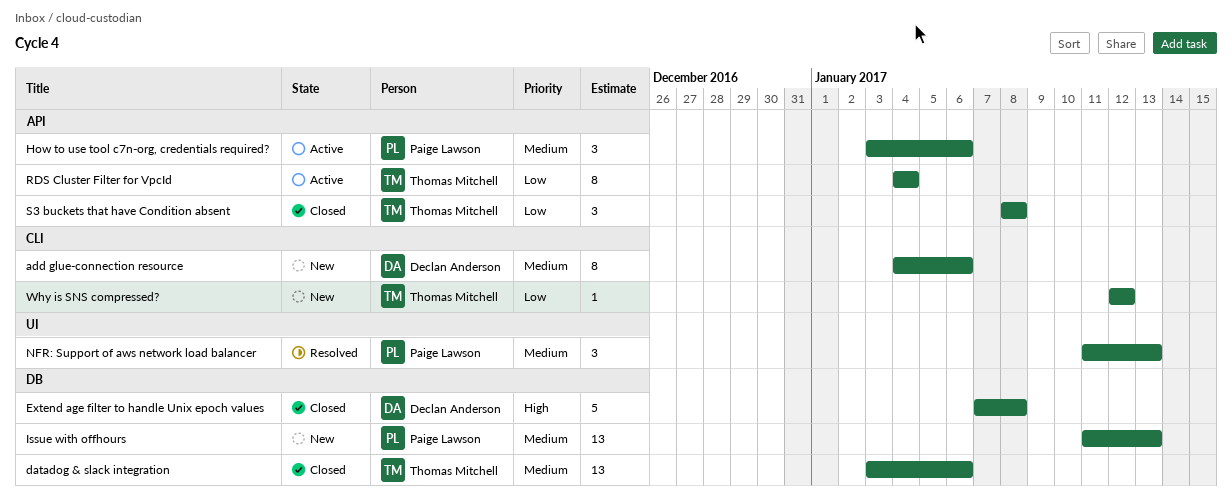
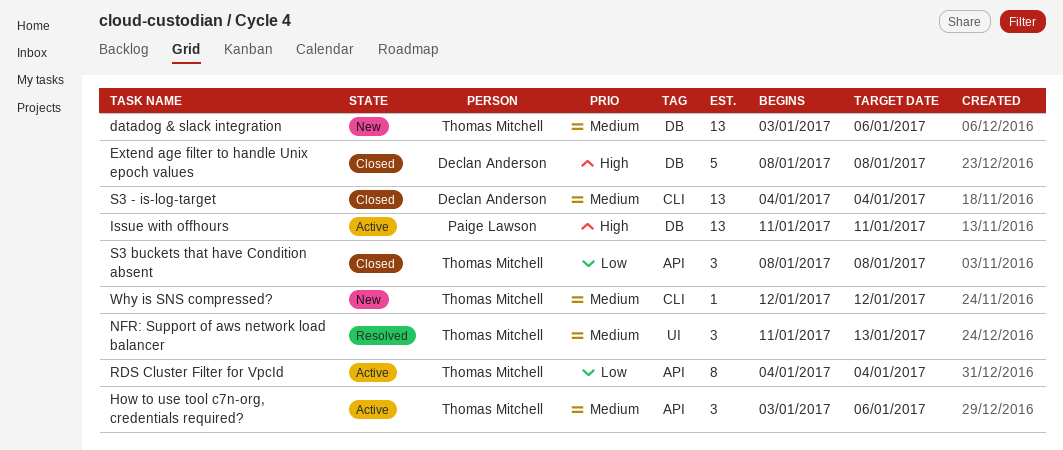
add glue-connection resource: present -> none
datadog & slack integration, status: Closed -> New
Extend age filter to handle Unix epoch values, start: Jan 7 -> Jan 8
How to use tool c7n-org, credentials required?, owner: Paige Lawson -> Thomas Mitchell
Issue with offhours, status: New -> Active
Issue with offhours, priority: Medium -> High
Issue with offhours, due: Jan 13 -> Jan 11
NFR: Support of aws network load balancer, owner: Paige Lawson -> Thomas Mitchell
S3 - is-log-target: none -> present
Why is SNS compressed?, priority: Low -> Medium

